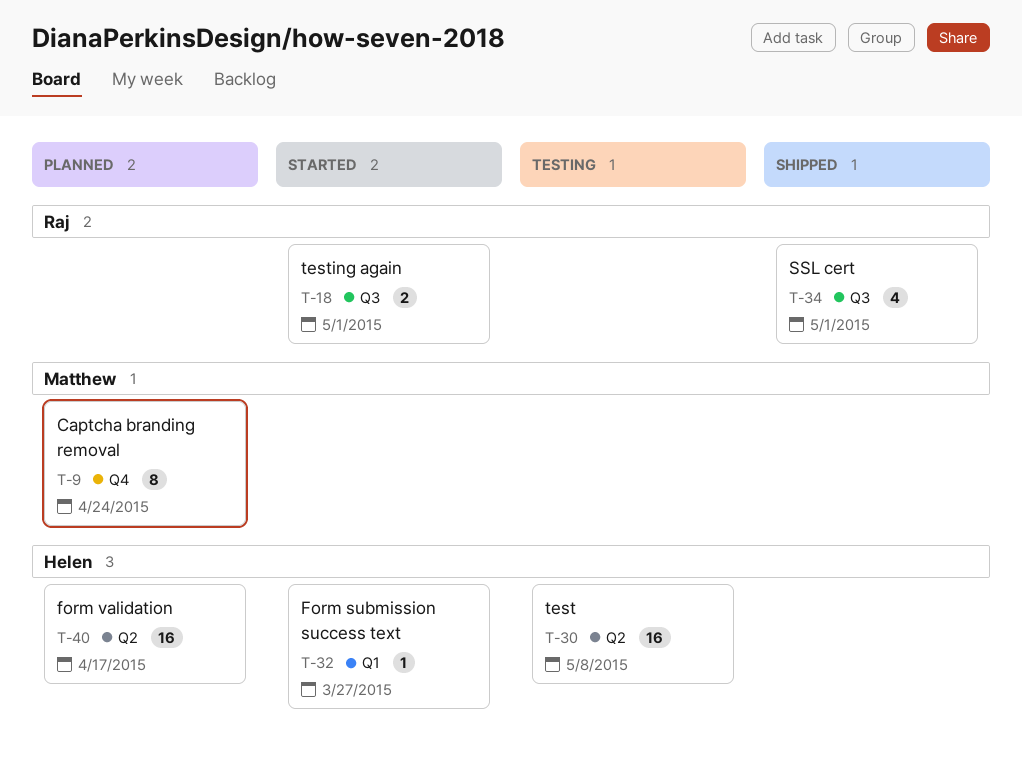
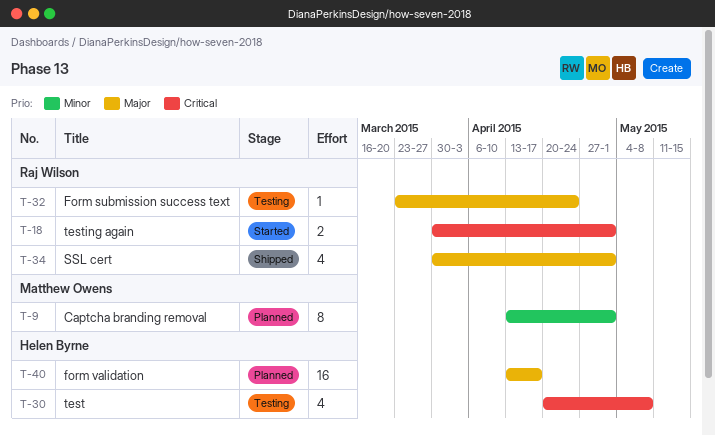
T-9, due: Apr 24 -> May 1
T-30, estimate: 16 -> 4
T-32, status: Started -> Testing
T-32, owner: Helen Byrne -> Raj Wilson
T-32, due: Mar 27 -> Apr 24

